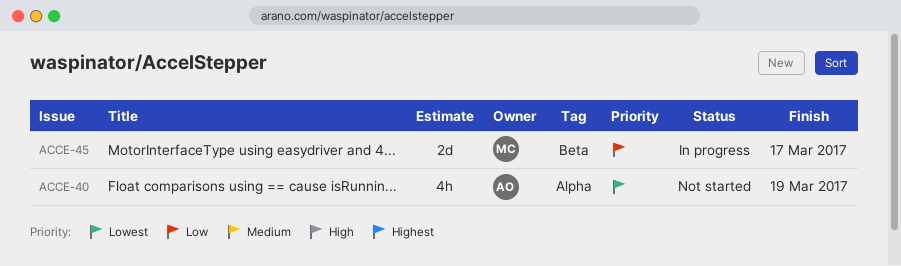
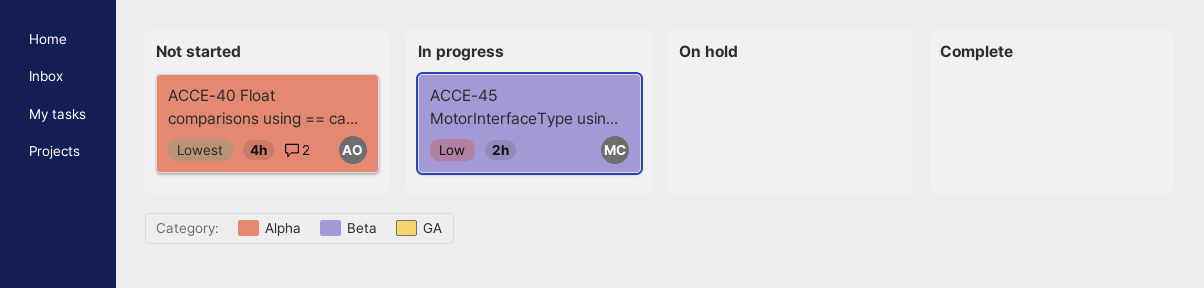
ACCE-45, estimate: 2d -> 2h

